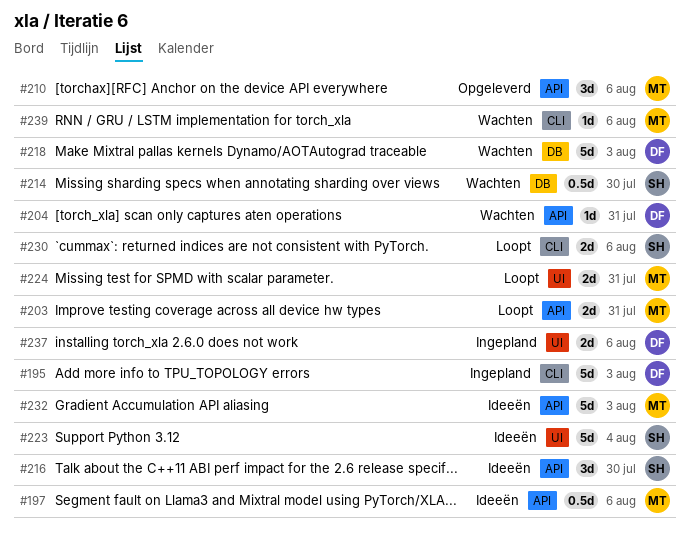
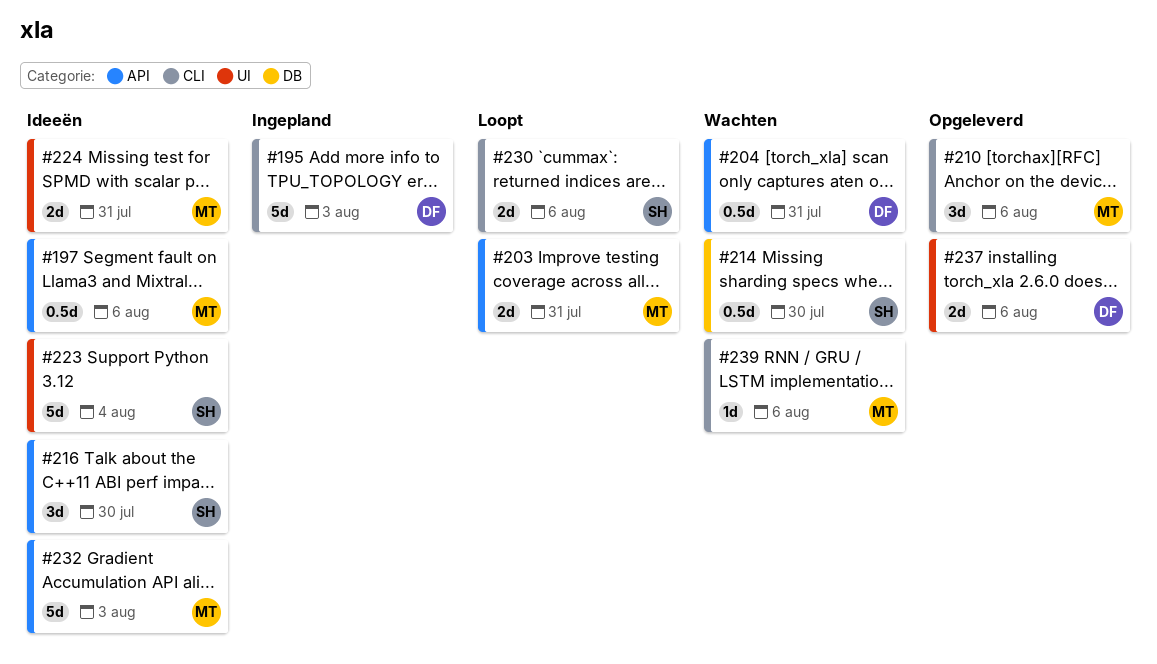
#204, estimate: 1d -> 0.5d
#210, label: API -> CLI
#218: present -> none
#224, status: Loopt -> Ideeën
#237, status: Ingepland -> Opgeleverd

